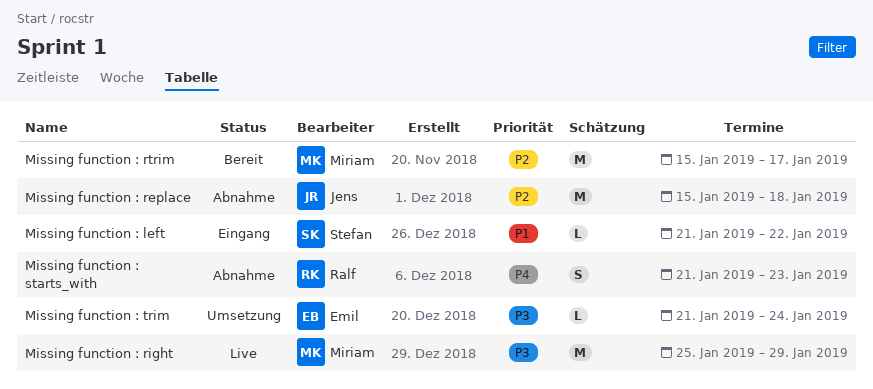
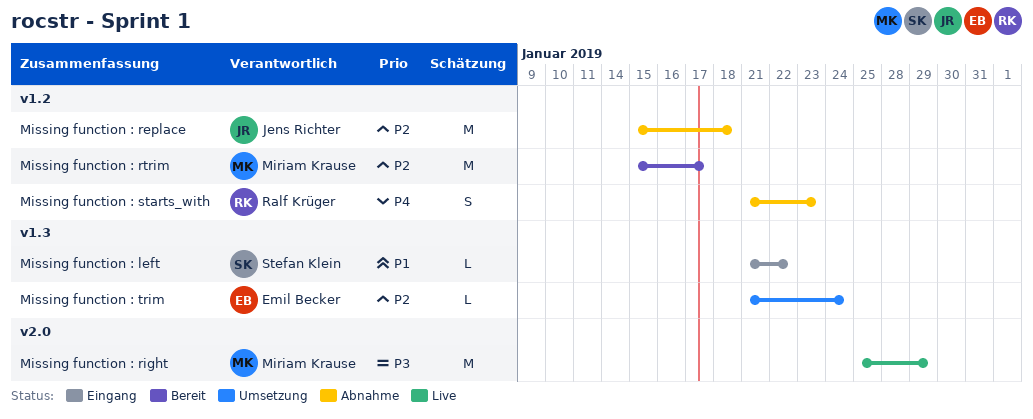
Missing function : trim, priority: P3 -> P2

